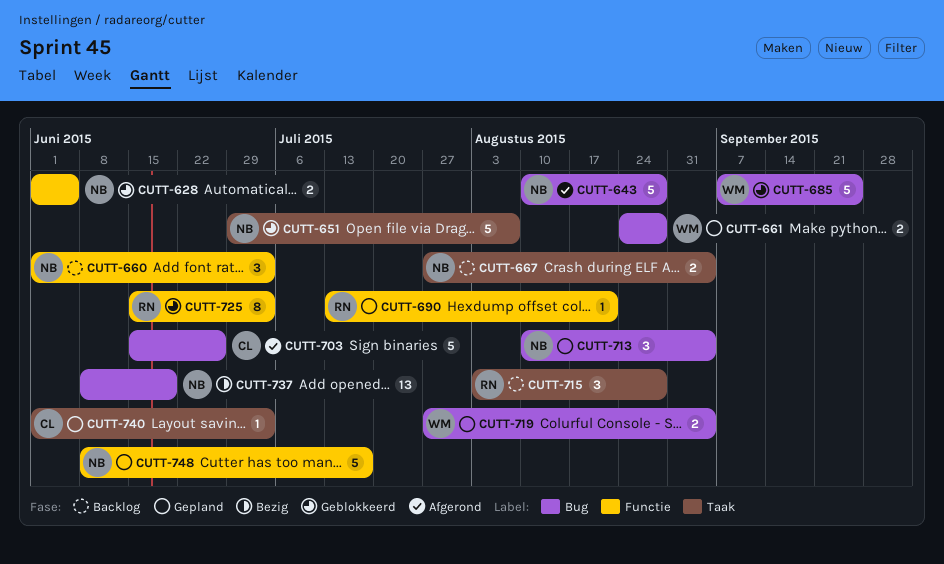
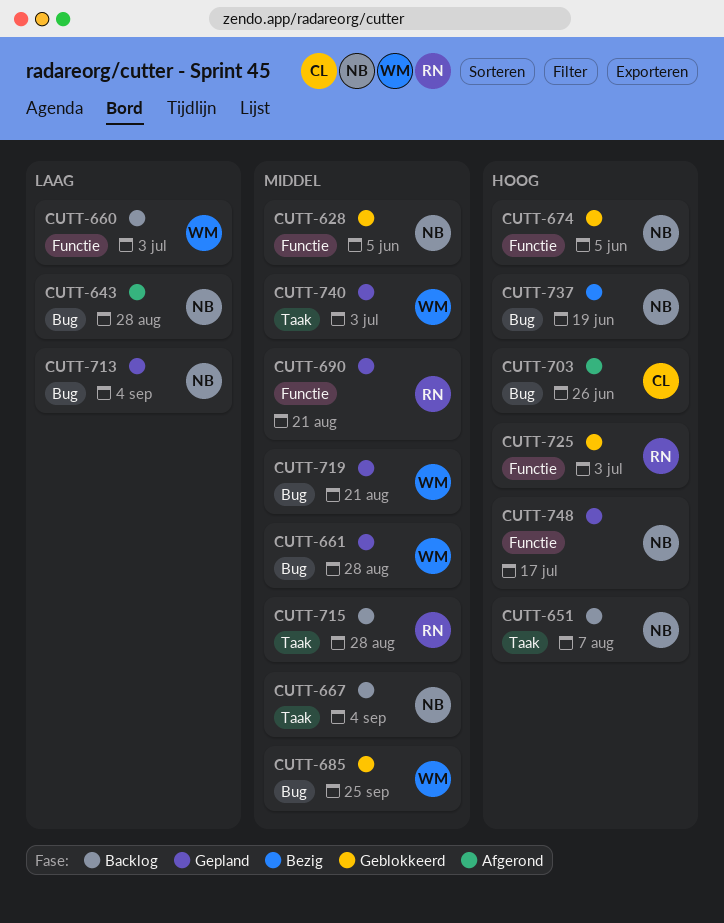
CUTT-651, status: Geblokkeerd -> Backlog
CUTT-660, owner: NB -> WM
CUTT-674: none -> present
CUTT-719, due: Sep 4 -> Aug 21
CUTT-740, owner: CL -> WM

